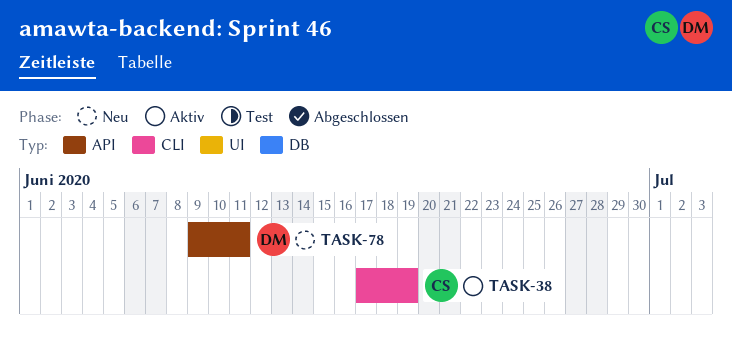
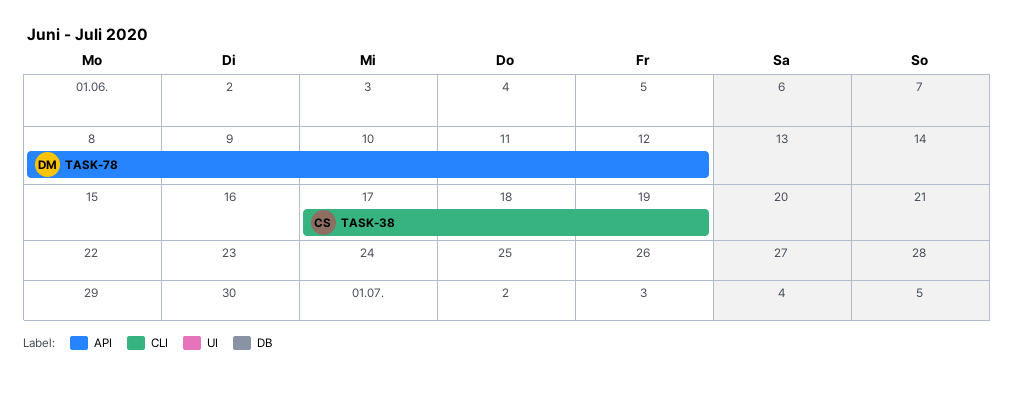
TASK-78, start: Jun 9 -> Jun 8
TASK-78, due: Jun 11 -> Jun 12

